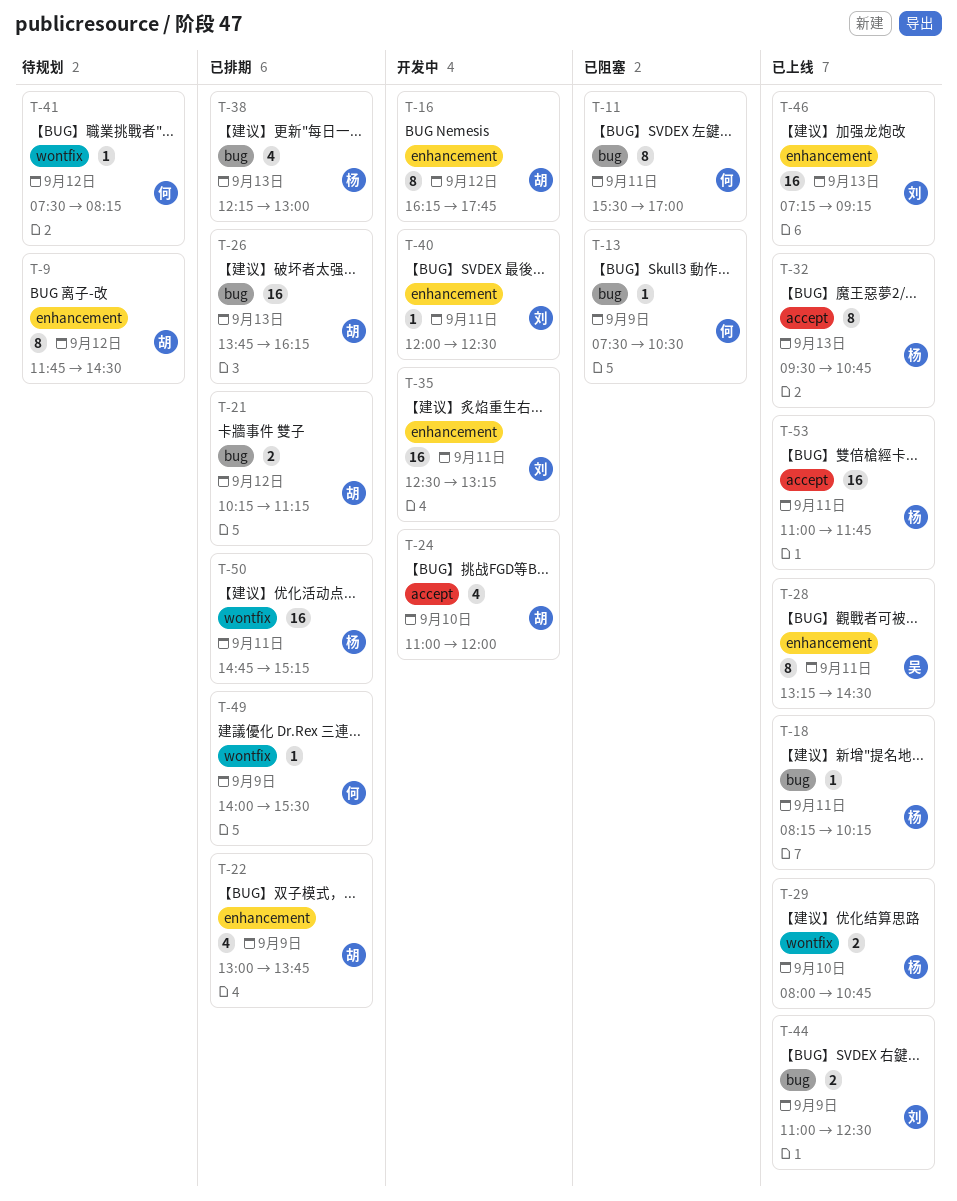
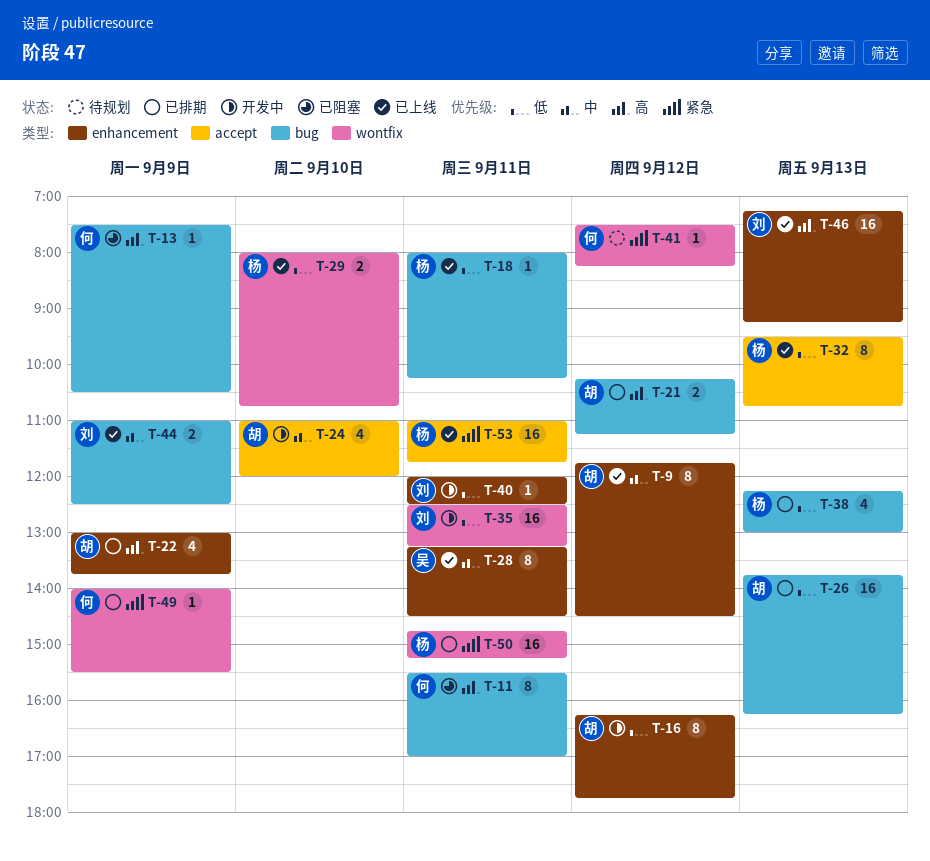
T-9, status: 待规划 -> 已上线
T-18, begins: 08:15 -> 08:00
T-35, label: enhancement -> wontfix

